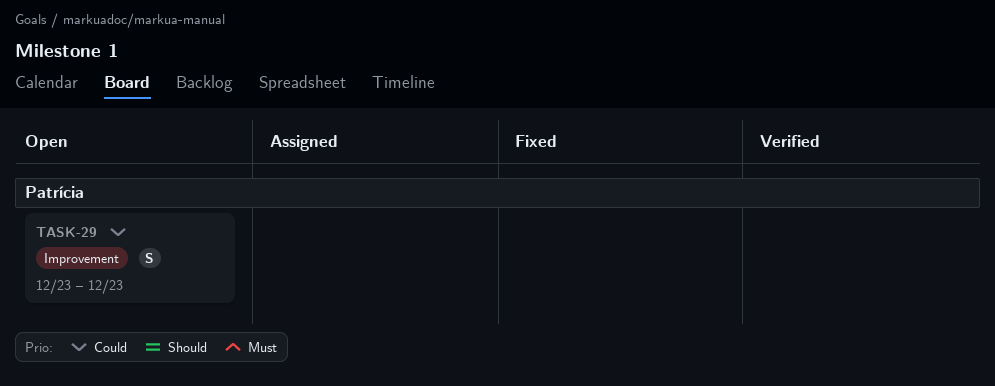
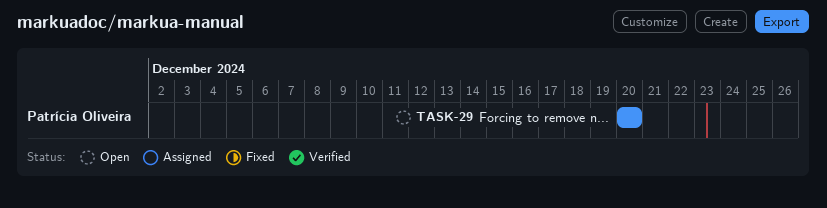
TASK-29, start: Dec 23 -> Dec 20
TASK-29, due: Dec 23 -> Dec 20

